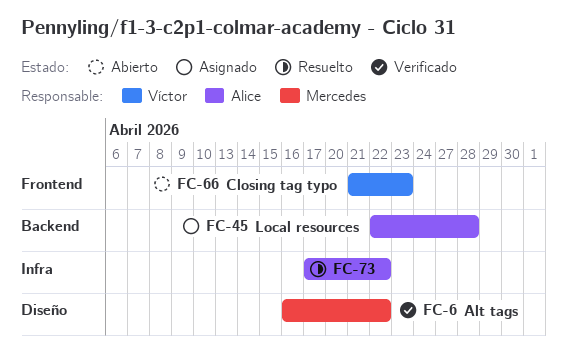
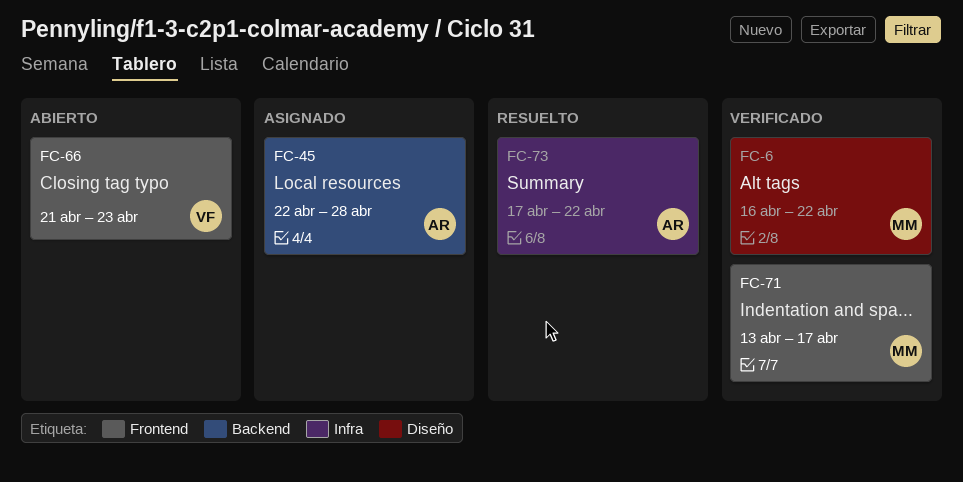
FC-71: none -> present

